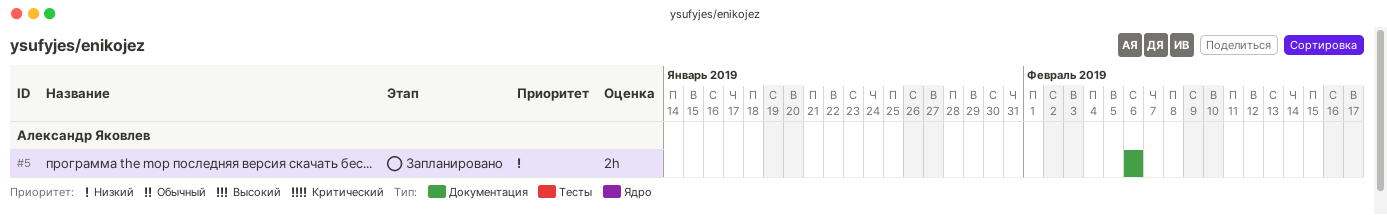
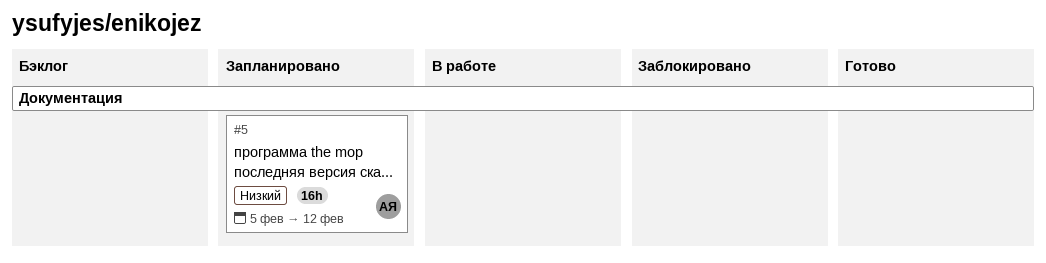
#5, estimate: 2h -> 16h
#5, start: Feb 6 -> Feb 5
#5, due: Feb 6 -> Feb 12

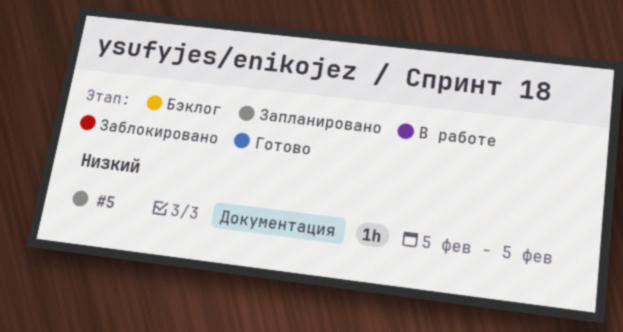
#5, estimate: 16h -> 1h
#5, due: Feb 12 -> Feb 5

